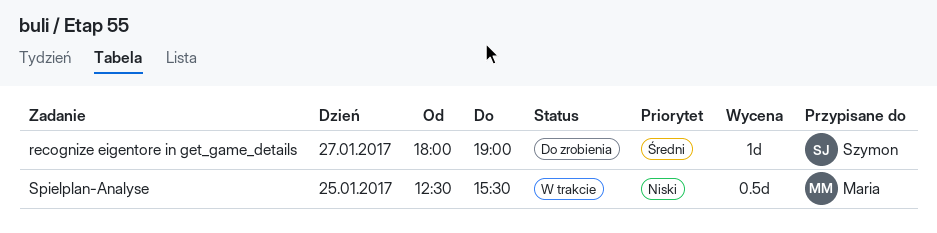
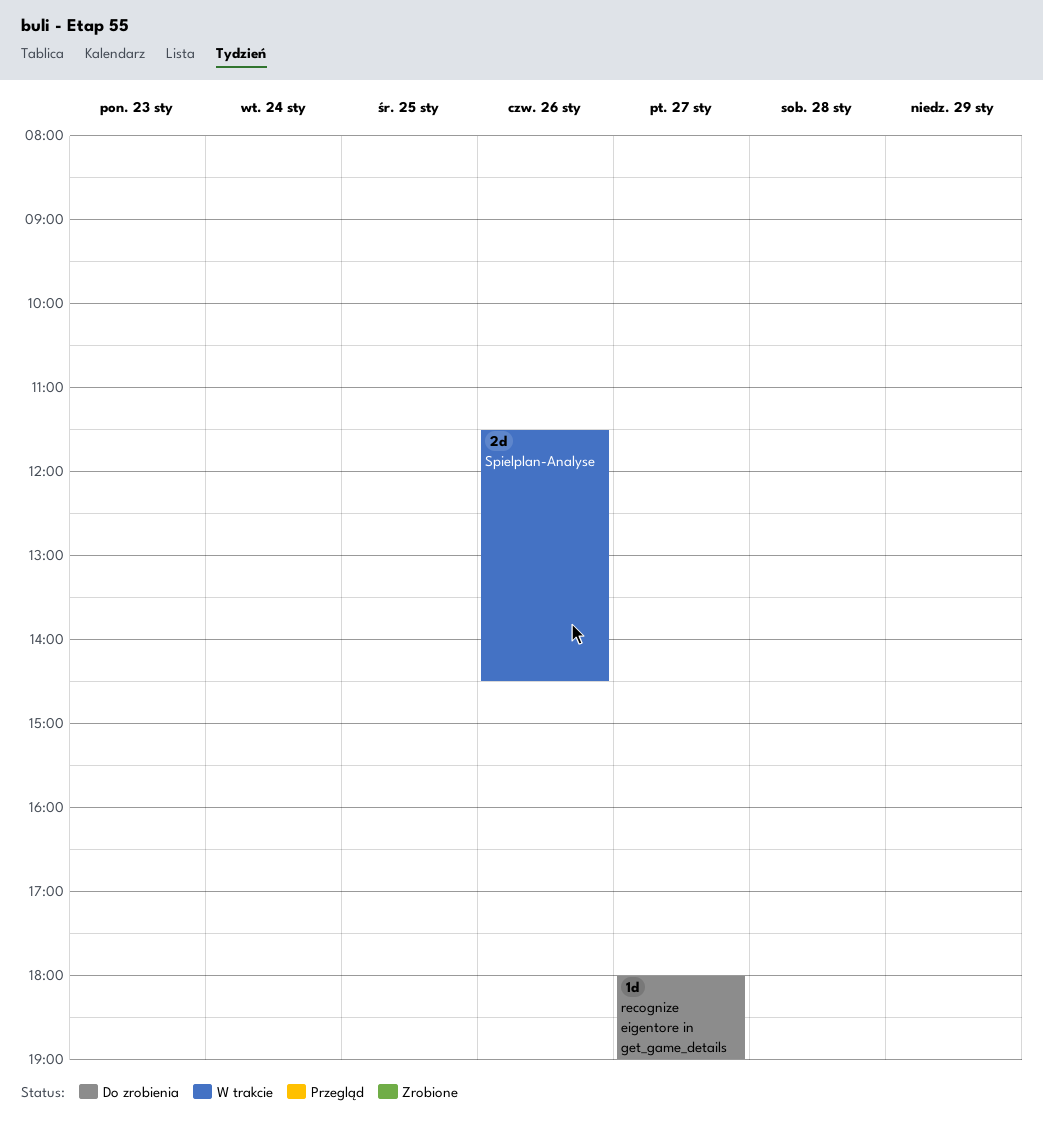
Spielplan-Analyse, estimate: 0.5d -> 2d
Spielplan-Analyse, day: Jan 25 -> Jan 26
Spielplan-Analyse, begins: 12:30 -> 11:30
Spielplan-Analyse, ends: 15:30 -> 14:30

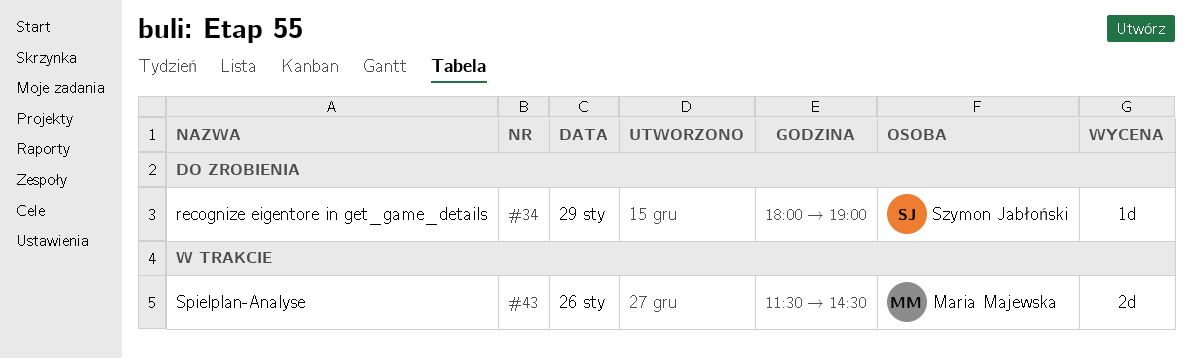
recognize eigentore in get_game_details, day: Jan 27 -> Jan 29

